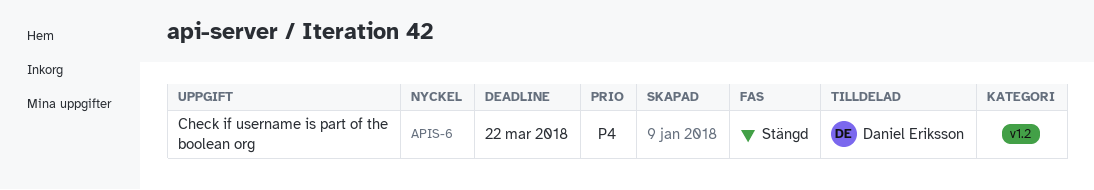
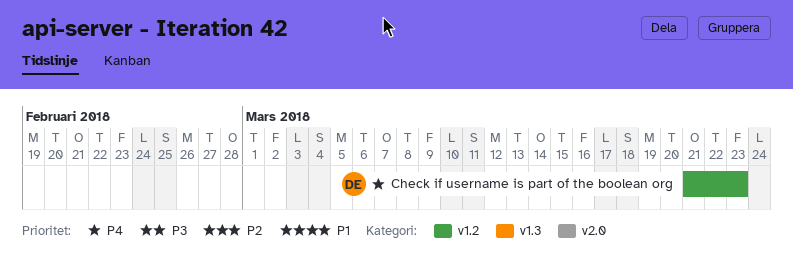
Check if username is part of the boolean org, due: Mar 22 -> Mar 23

